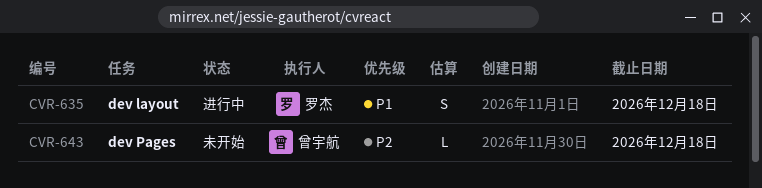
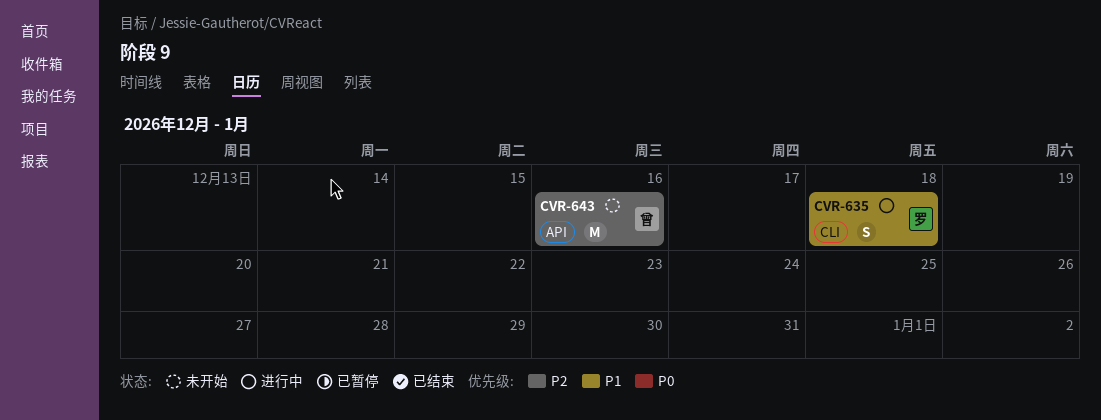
CVR-643, estimate: L -> M
CVR-643, due: Dec 18 -> Dec 16

